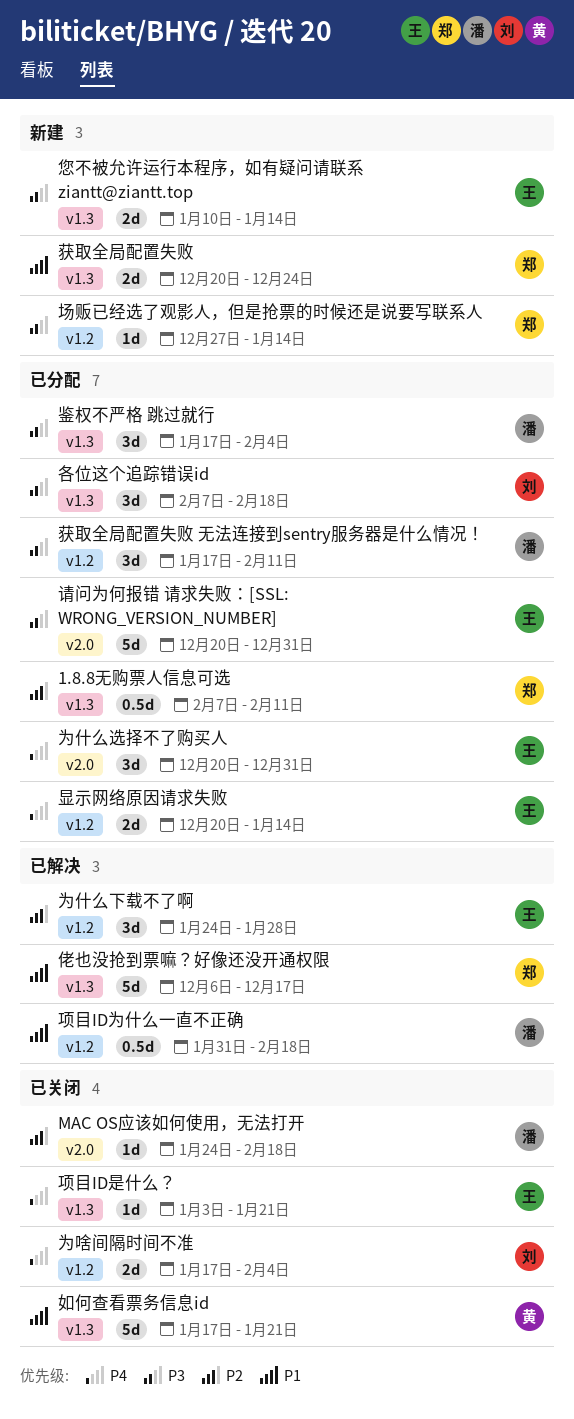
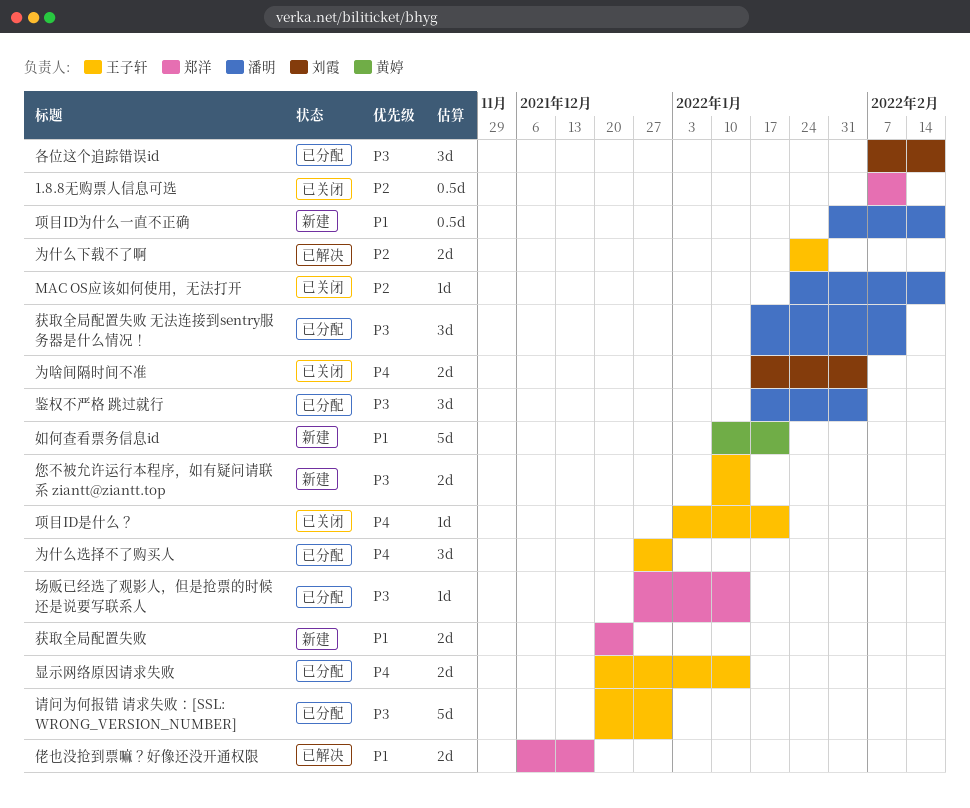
1.8.8无购票人信息可选, status: 已分配 -> 已关闭
为什么下载不了啊, estimate: 3d -> 2d
为什么选择不了购买人, start: Dec 20 -> Dec 27
佬也没抢到票嘛？好像还没开通权限, estimate: 5d -> 2d
场贩已经选了观影人，但是抢票的时候还是说要写联系人, status: 新建 -> 已分配
如何查看票务信息id, status: 已关闭 -> 新建
如何查看票务信息id, start: Jan 17 -> Jan 10
项目ID为什么一直不正确, status: 已解决 -> 新建

